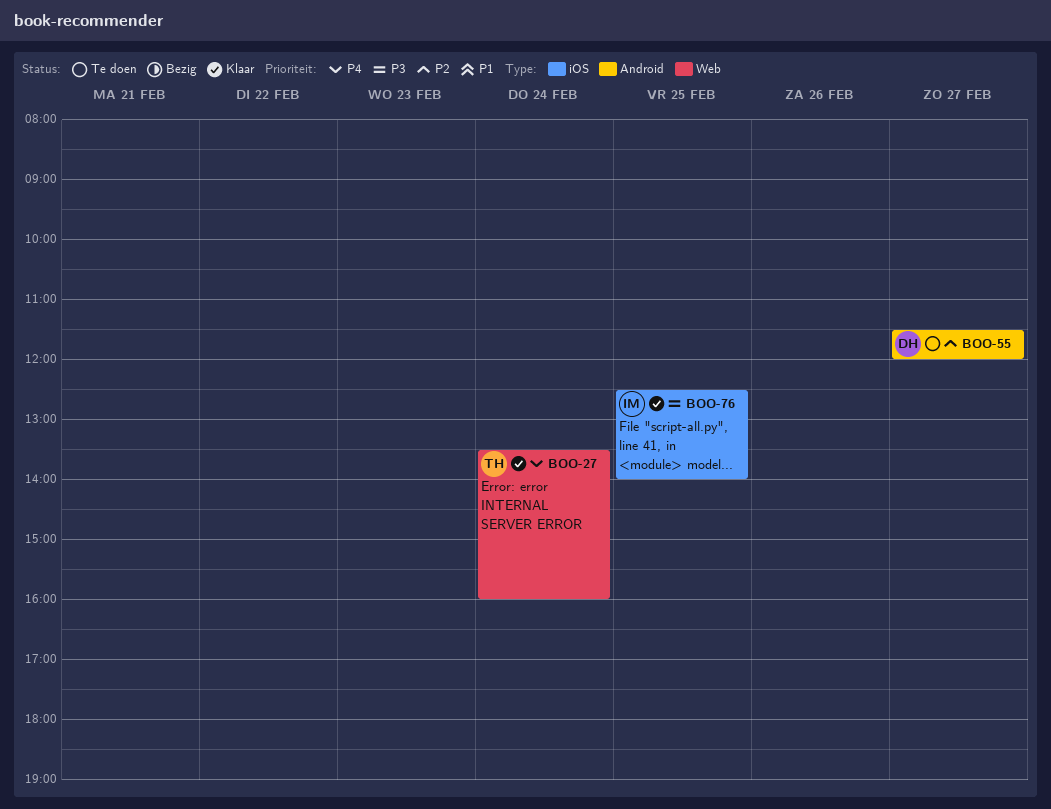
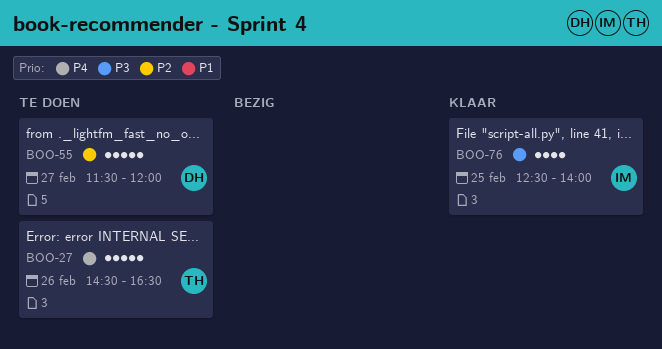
BOO-27, status: Klaar -> Te doen
BOO-27, day: Feb 24 -> Feb 26
BOO-27, begins: 13:30 -> 14:30
BOO-27, ends: 16:00 -> 16:30

